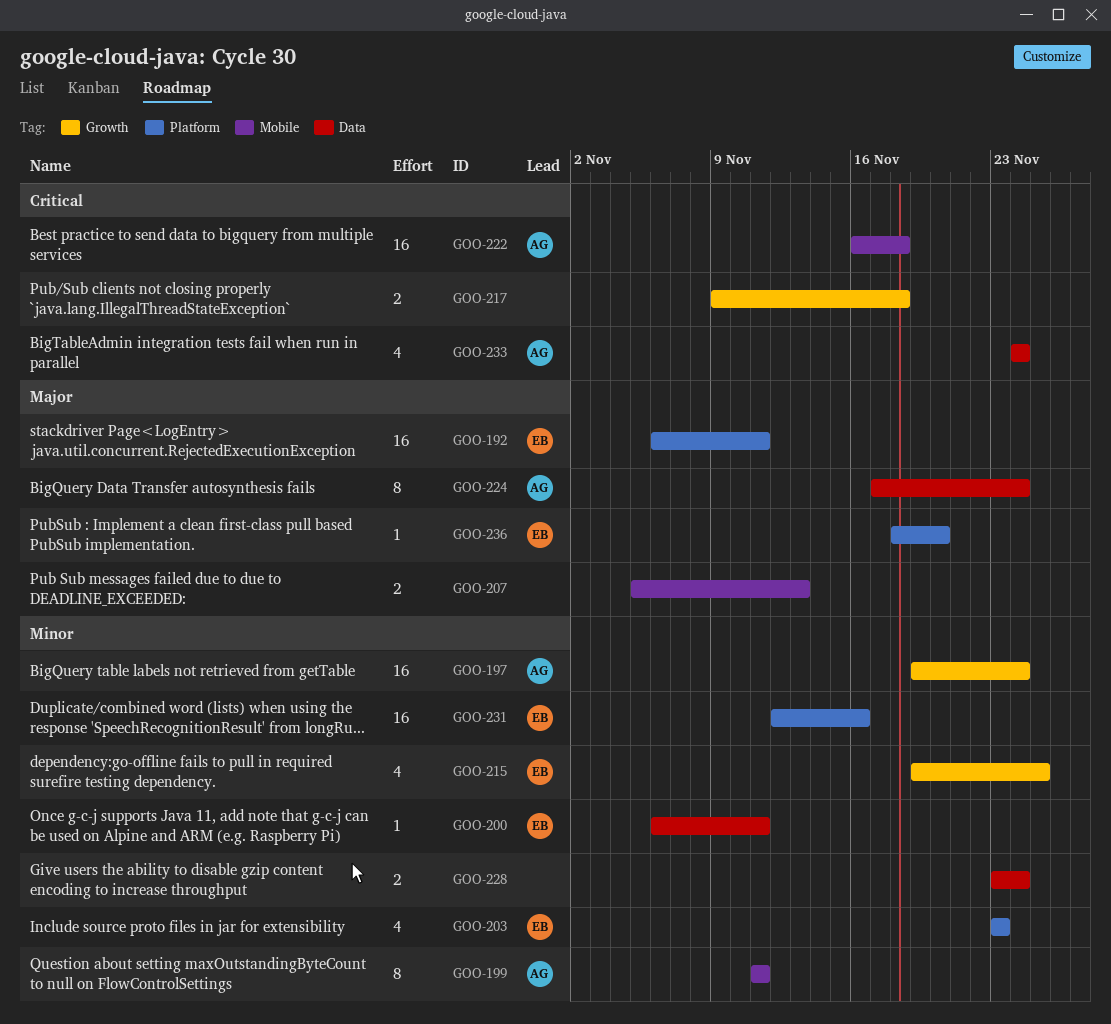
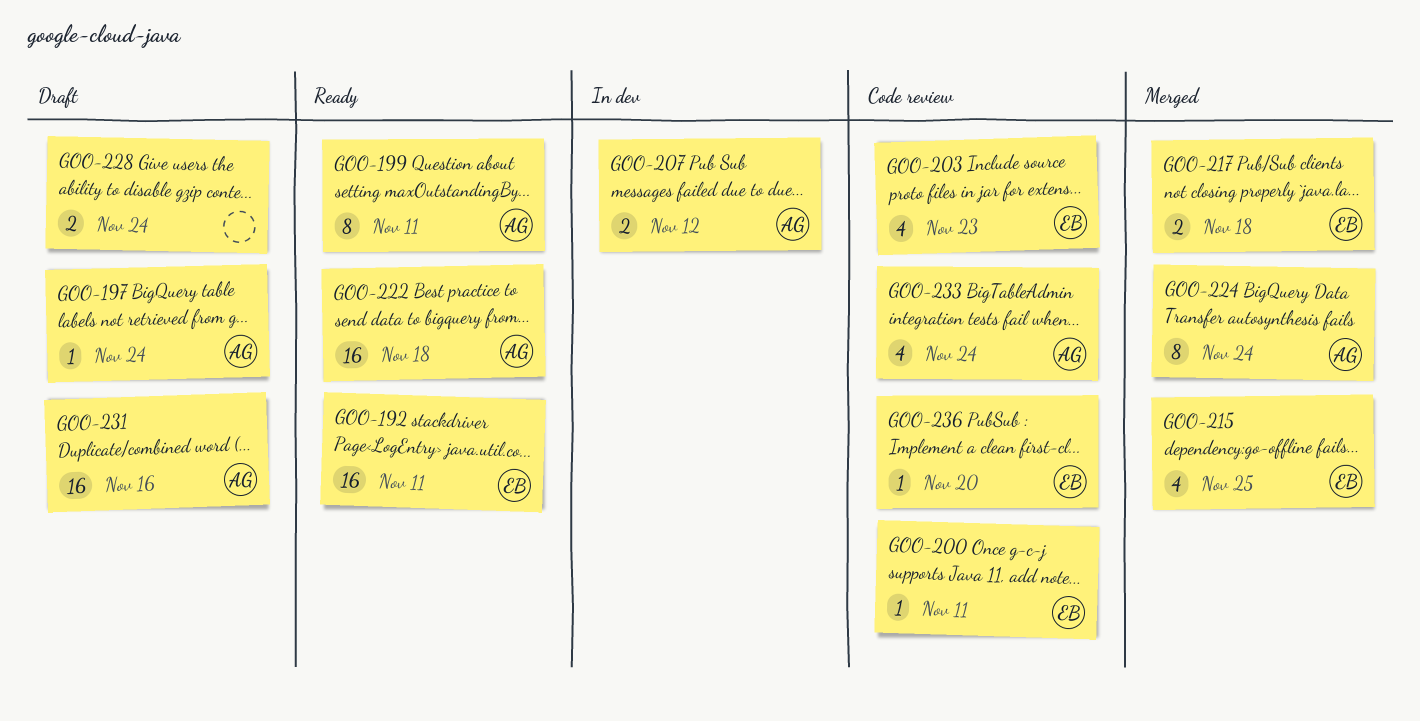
GOO-197, estimate: 16 -> 1
GOO-207, owner: none -> AG
GOO-207, due: Nov 13 -> Nov 12
GOO-217, owner: none -> EB
GOO-231, owner: EB -> AG

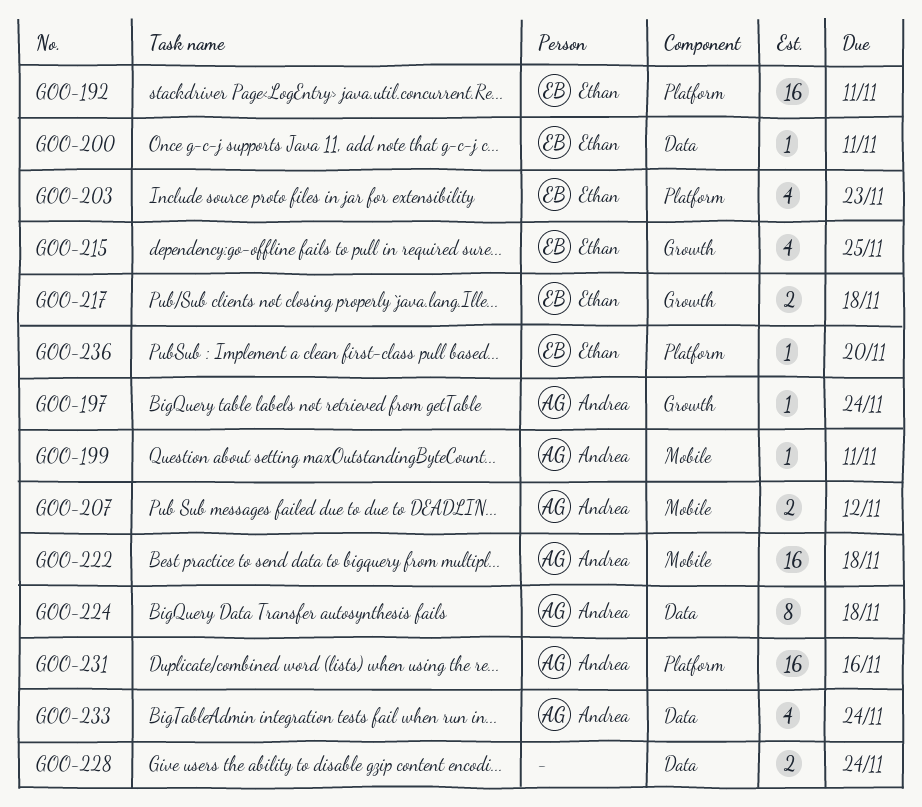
GOO-199, estimate: 8 -> 1
GOO-224, due: Nov 24 -> Nov 18

